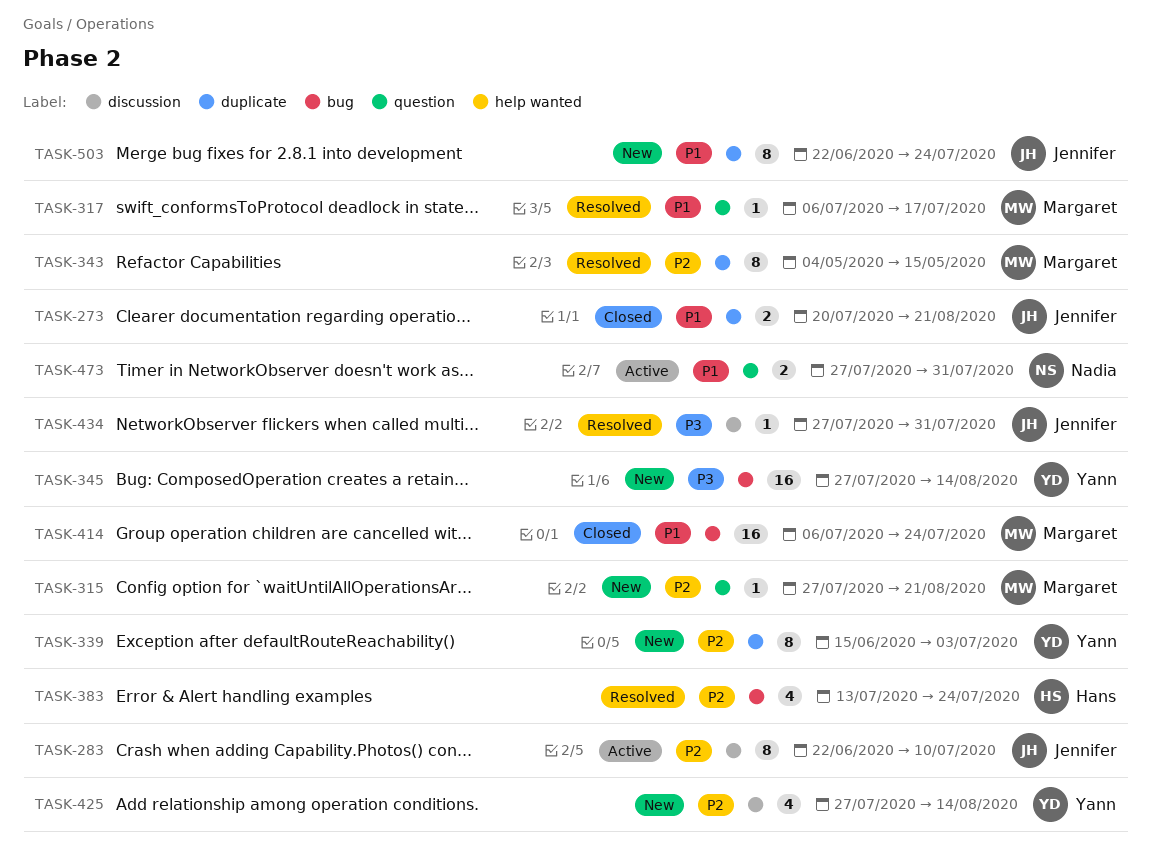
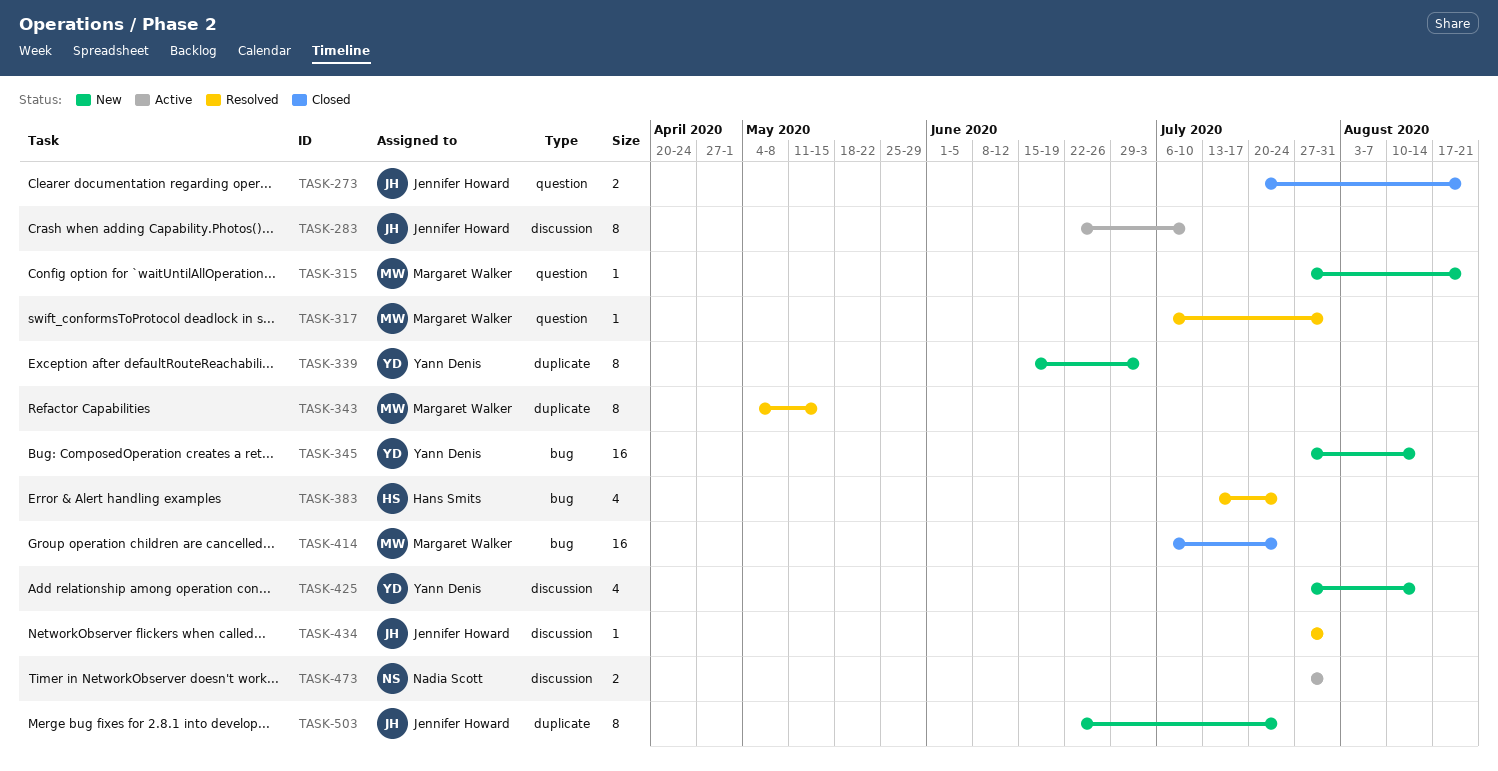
TASK-273, label: duplicate -> question
TASK-317, due: Jul 17 -> Jul 31
TASK-473, label: question -> discussion

